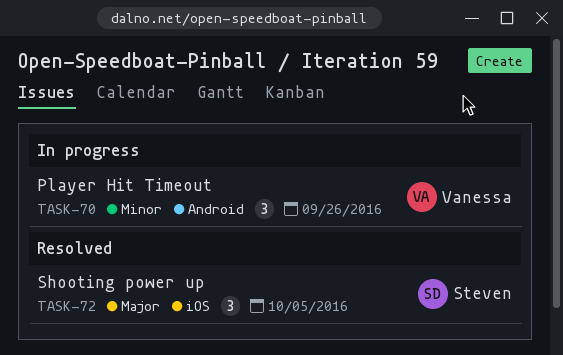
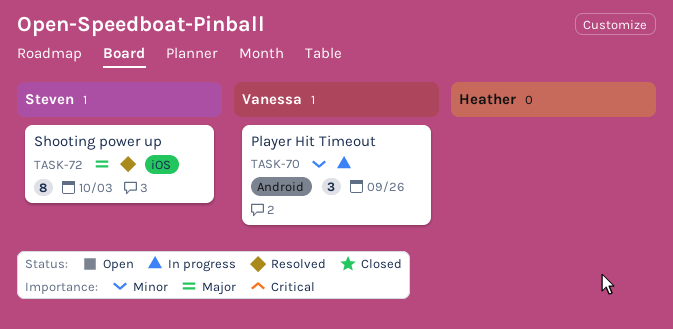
TASK-72, estimate: 3 -> 8
TASK-72, due: Oct 5 -> Oct 3

